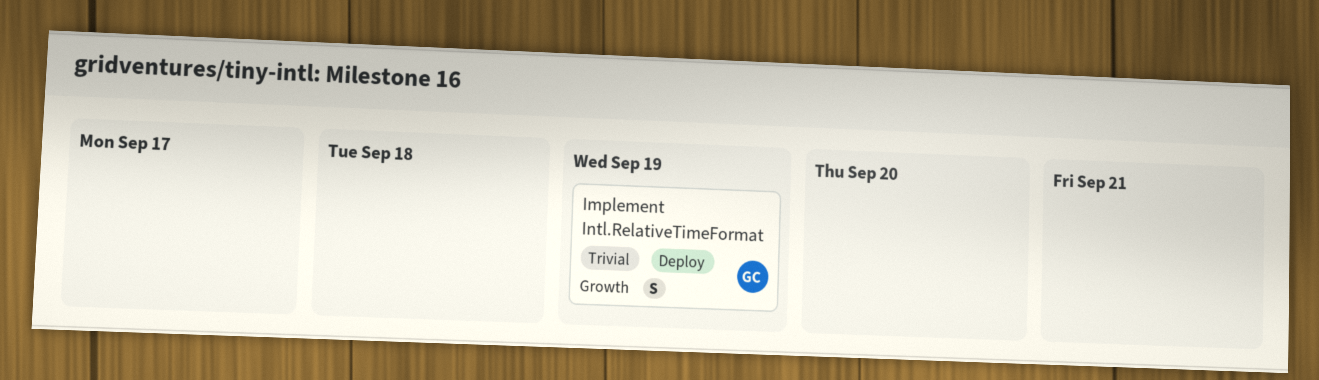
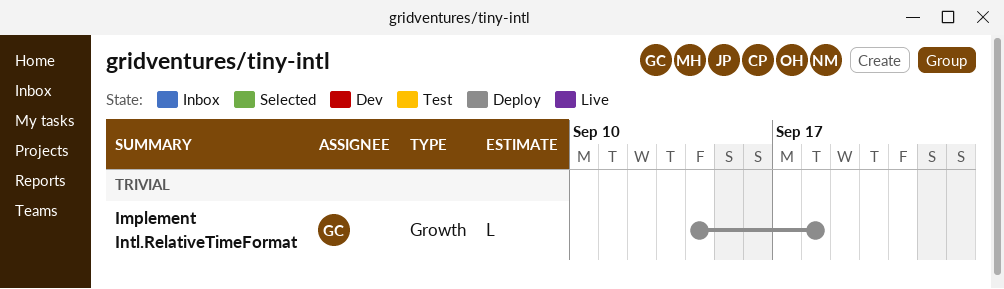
Implement Intl.RelativeTimeFormat, estimate: S -> L
Implement Intl.RelativeTimeFormat, due: Sep 19 -> Sep 18

